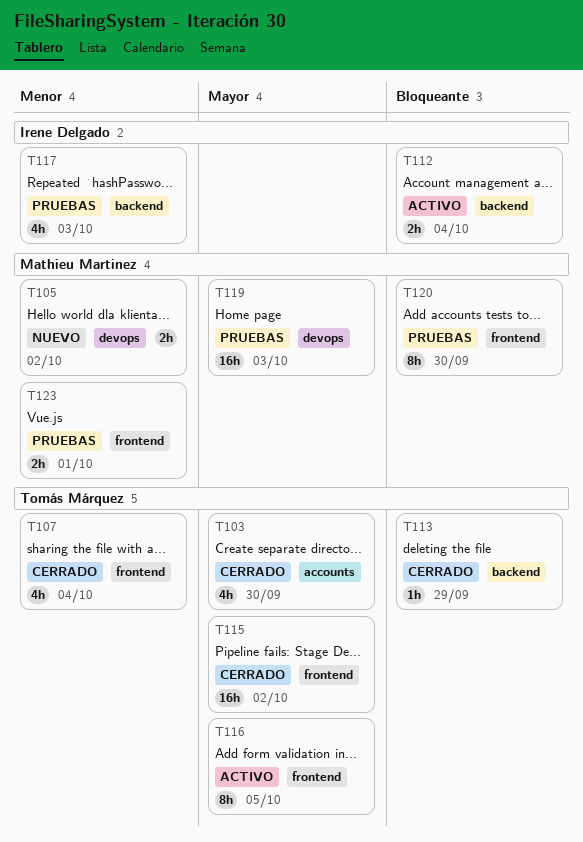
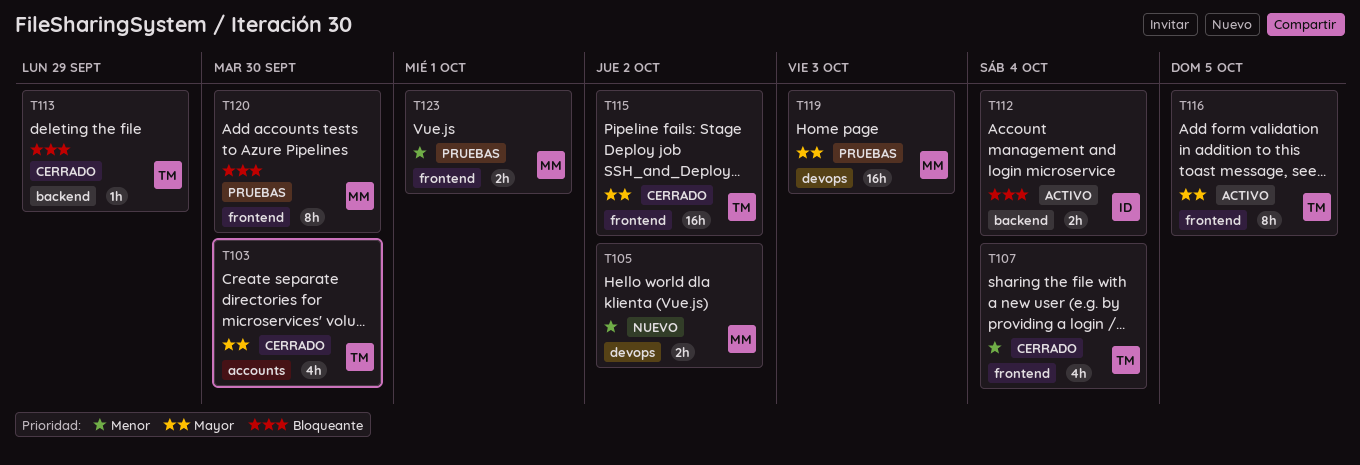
T117: present -> none

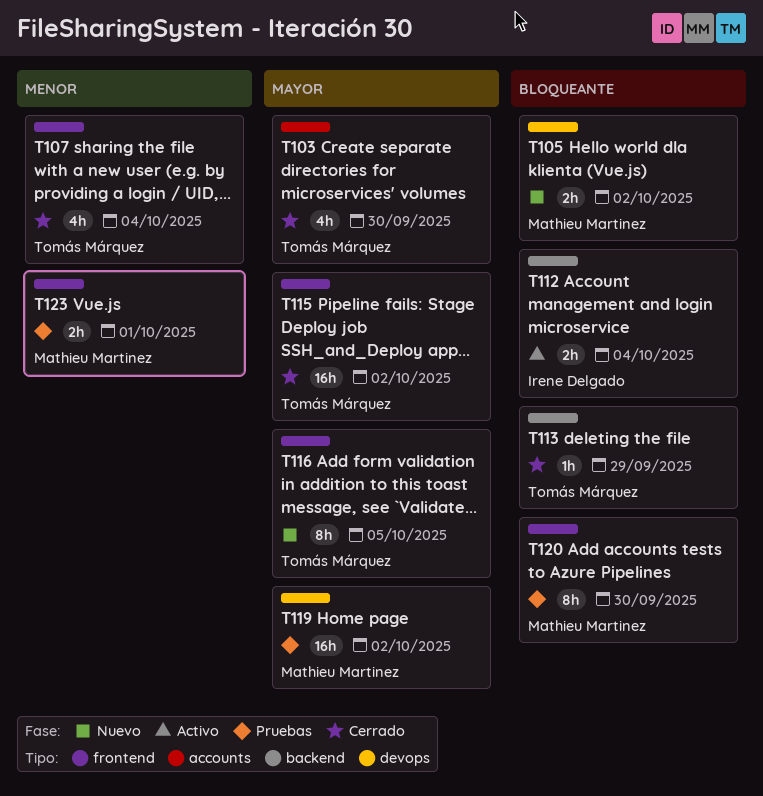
T105, priority: Menor -> Bloqueante
T116, status: Activo -> Nuevo
T119, due: Oct 3 -> Oct 2

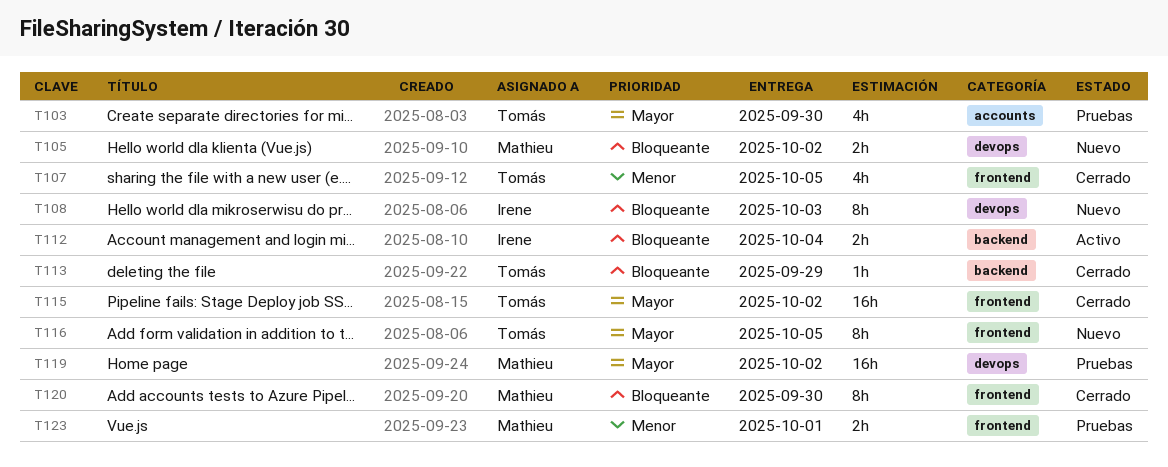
T103, status: Cerrado -> Pruebas
T107, due: Oct 4 -> Oct 5
T108: none -> present
T120, status: Pruebas -> Cerrado

